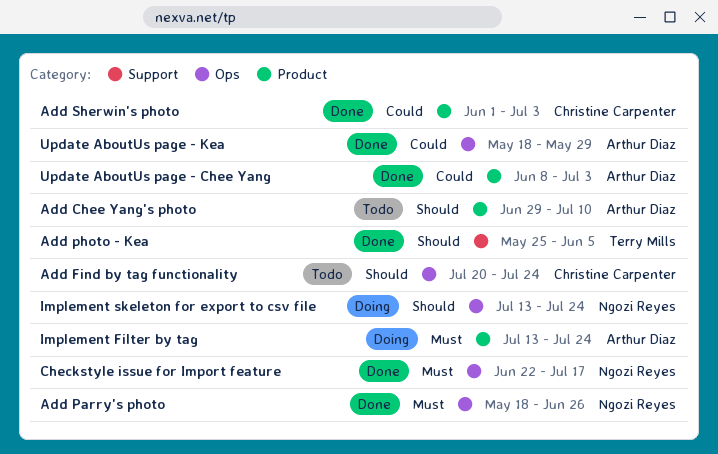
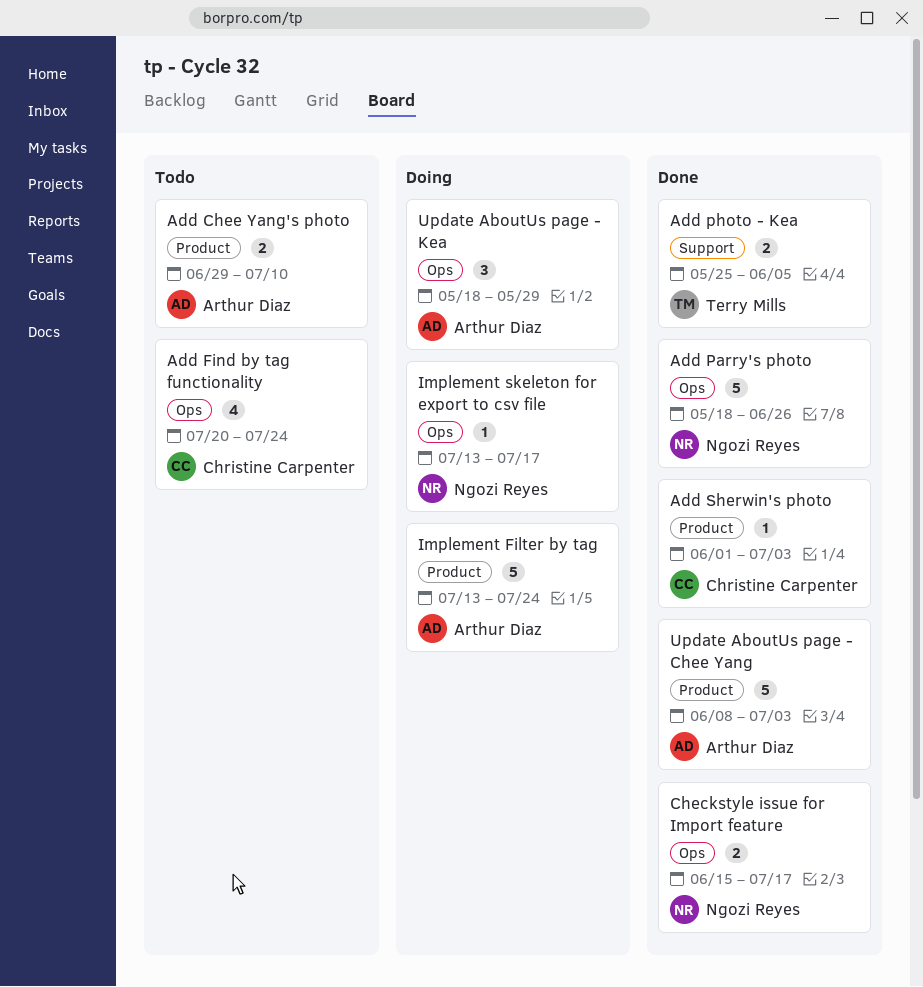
Checkstyle issue for Import feature, start: Jun 22 -> Jun 15
Implement skeleton for export to csv file, due: Jul 24 -> Jul 17
Update AboutUs page - Kea, status: Done -> Doing

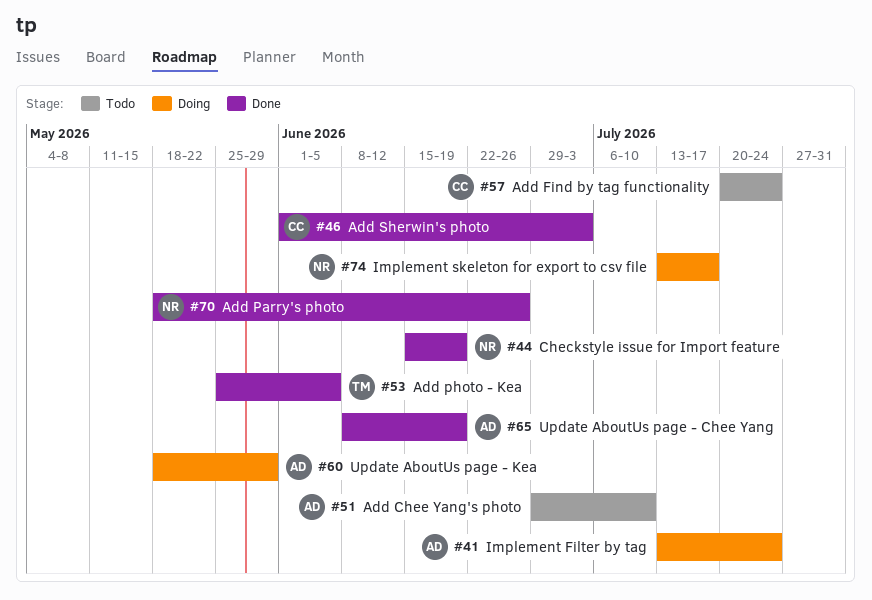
Checkstyle issue for Import feature, due: Jul 17 -> Jun 19
Update AboutUs page - Chee Yang, due: Jul 3 -> Jun 19

